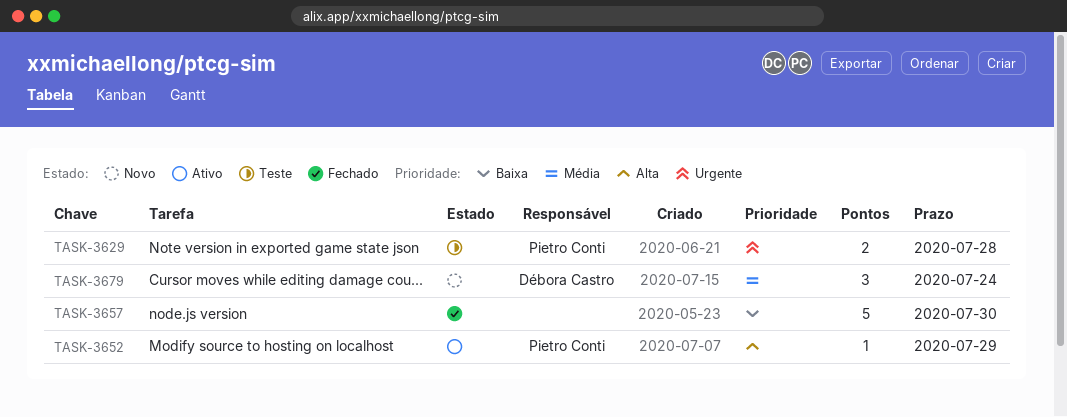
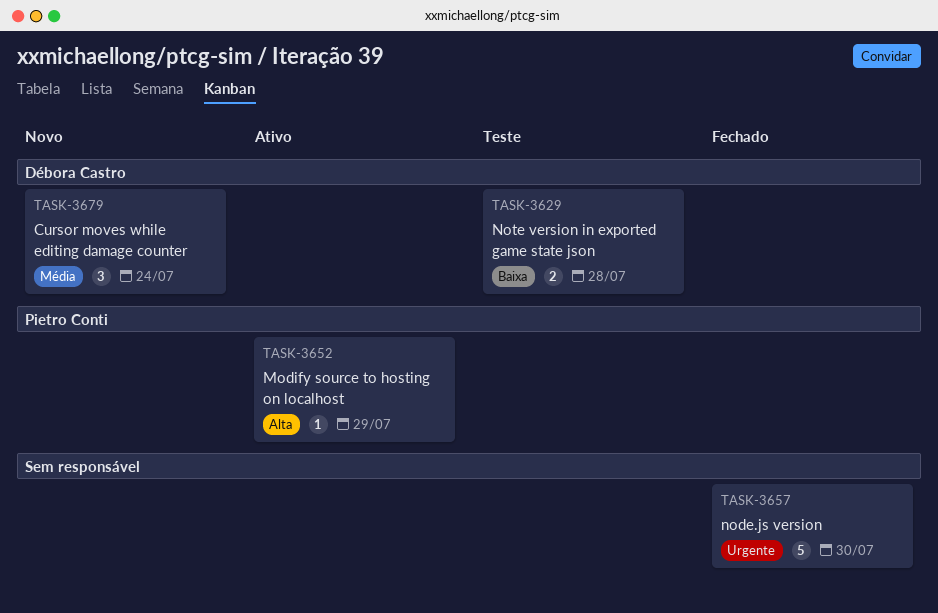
TASK-3629, owner: Pietro Conti -> Débora Castro
TASK-3629, priority: Urgente -> Baixa
TASK-3657, priority: Baixa -> Urgente

